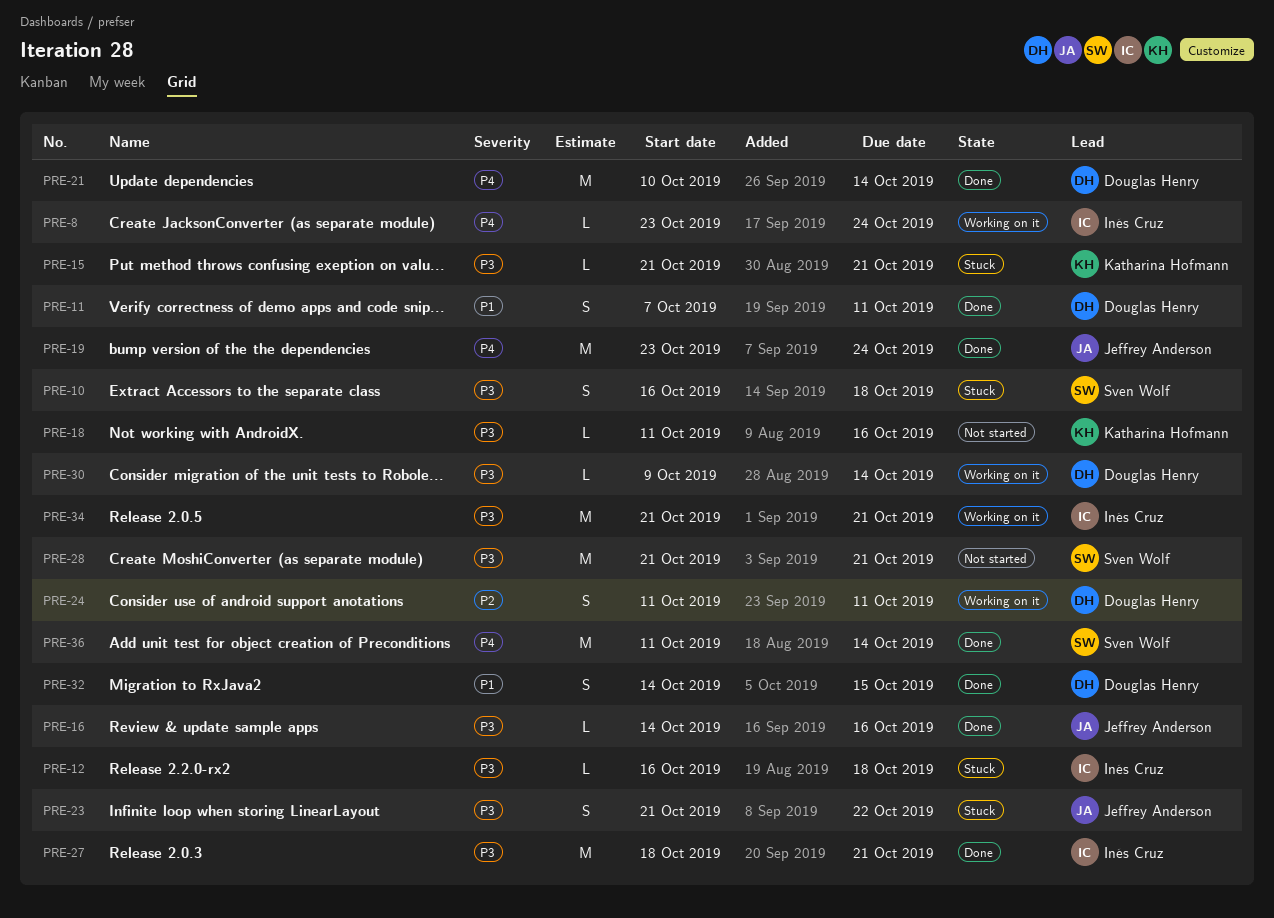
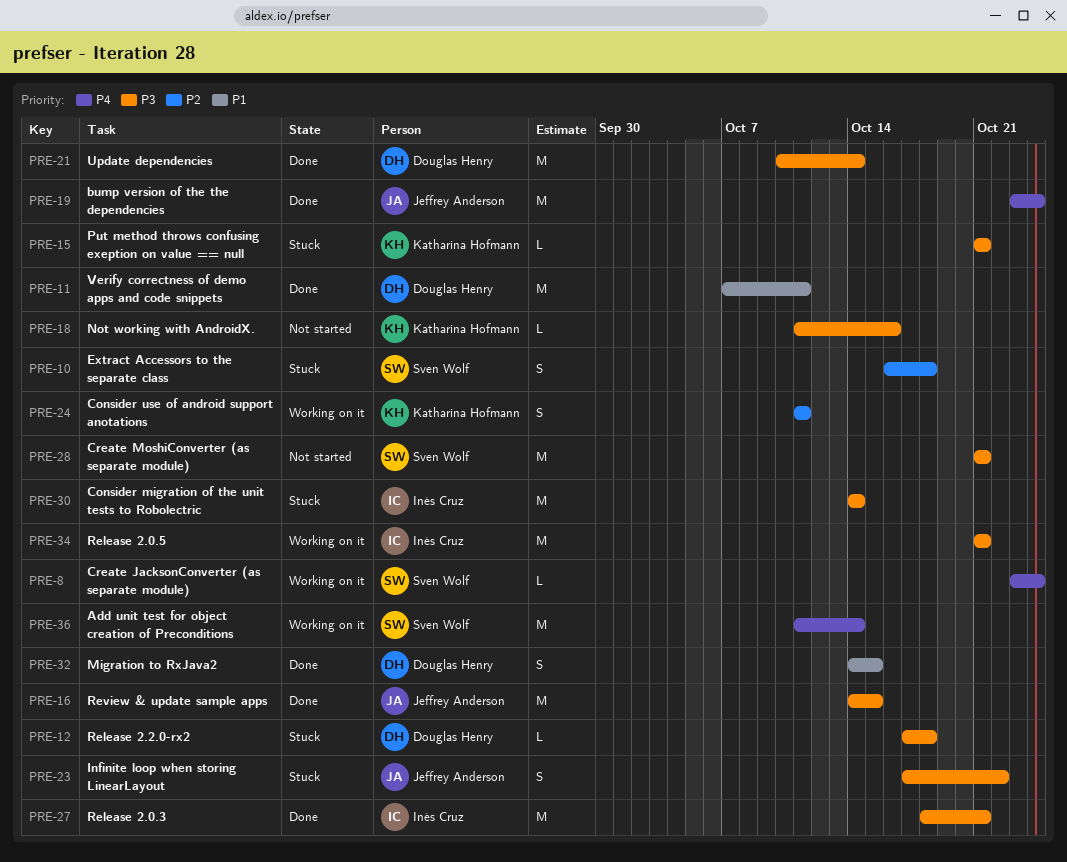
PRE-8, owner: Inés Cruz -> Sven Wolf
PRE-10, priority: P3 -> P2
PRE-11, estimate: S -> M
PRE-12, owner: Inés Cruz -> Douglas Henry
PRE-12, start: Oct 16 -> Oct 17
PRE-16, estimate: L -> M
PRE-16, due: Oct 16 -> Oct 15
PRE-21, priority: P4 -> P3
PRE-23, start: Oct 21 -> Oct 17
PRE-24, owner: Douglas Henry -> Katharina Hofmann
PRE-30, status: Working on it -> Stuck
PRE-30, owner: Douglas Henry -> Inés Cruz
PRE-30, estimate: L -> M
PRE-30, start: Oct 9 -> Oct 14
PRE-36, status: Done -> Working on it

